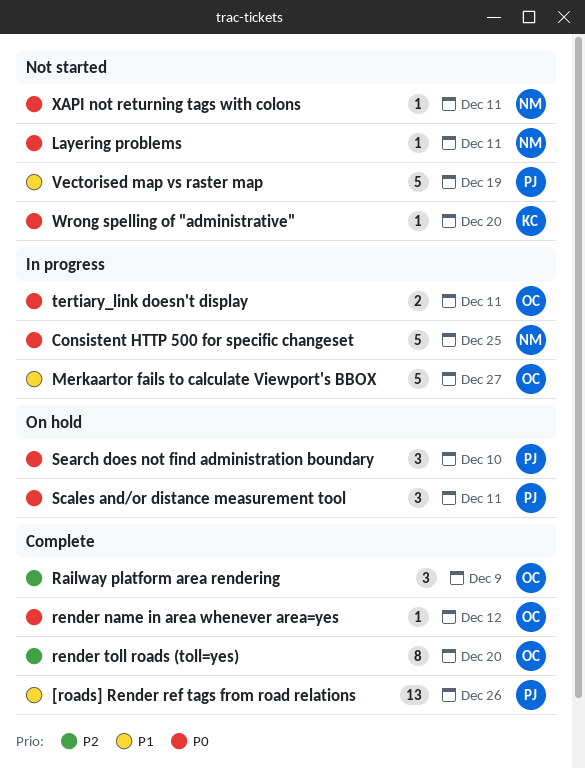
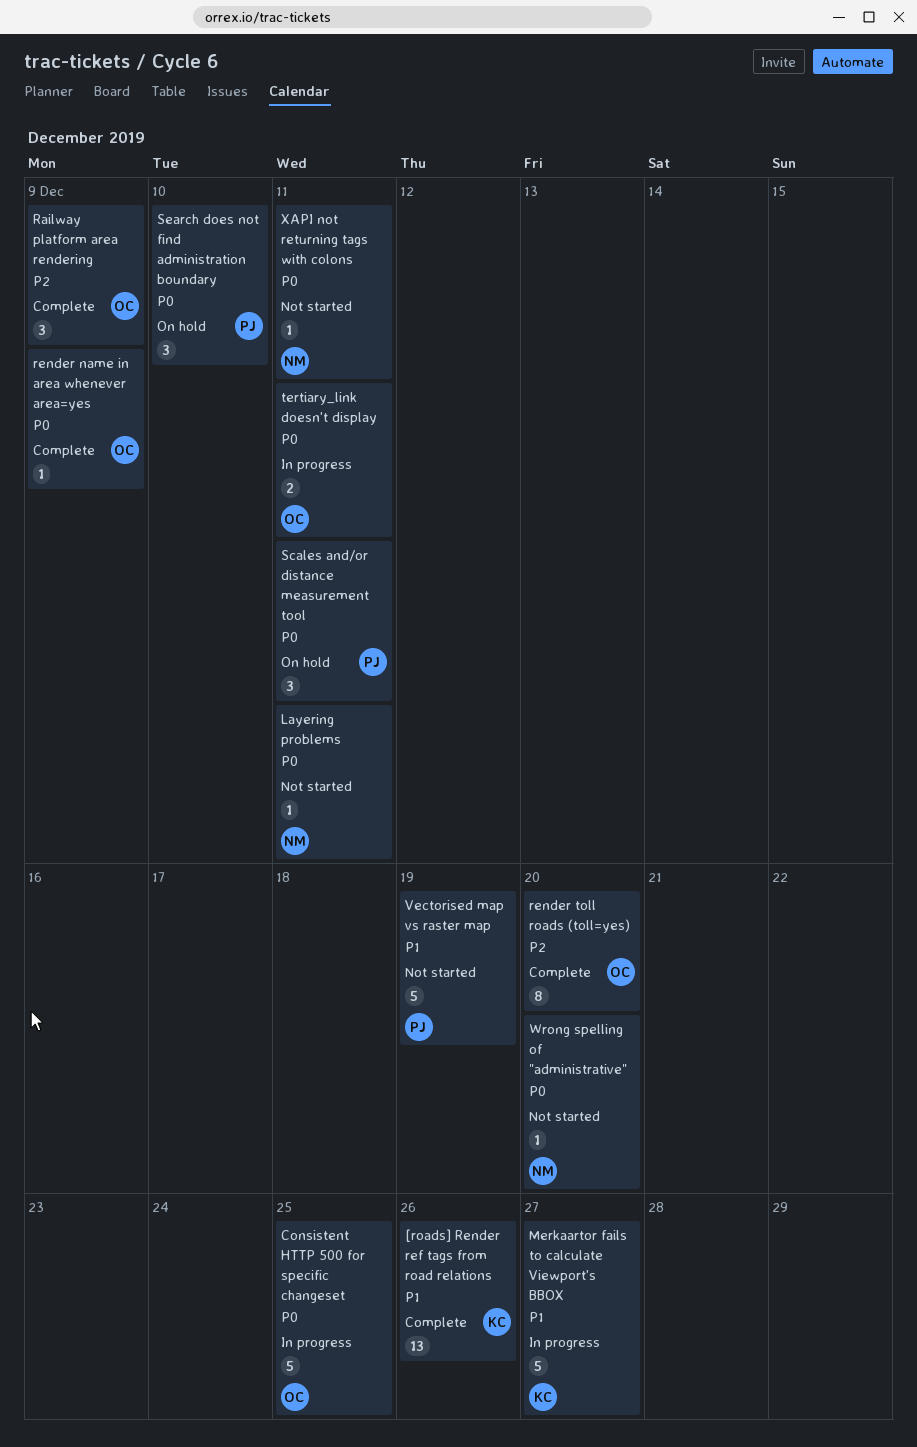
[roads] Render ref tags from road relations, owner: PJ -> KC
Consistent HTTP 500 for specific changeset, owner: NM -> OC
Merkaartor fails to calculate Viewport's BBOX, owner: OC -> KC
render name in area whenever area=yes, due: Dec 12 -> Dec 9
Wrong spelling of "administrative", owner: KC -> NM

